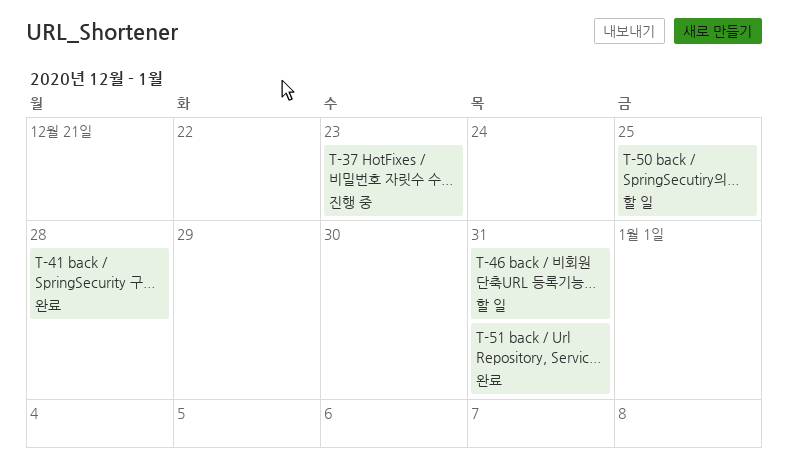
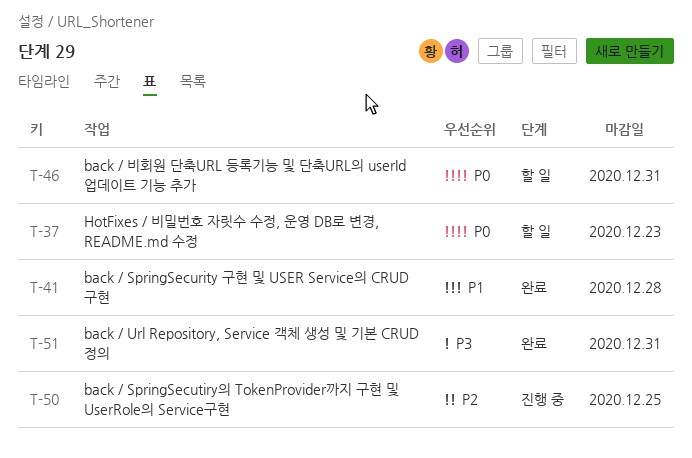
T-37, status: 진행 중 -> 할 일
T-50, status: 할 일 -> 진행 중

